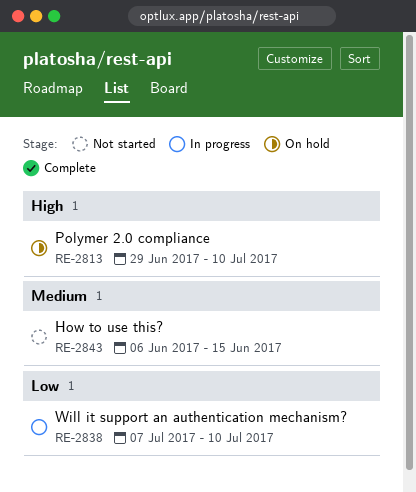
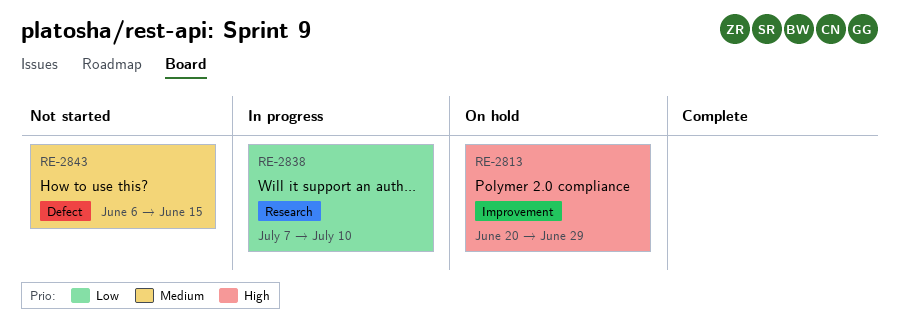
RE-2813, start: Jun 29 -> Jun 20
RE-2813, due: Jul 10 -> Jun 29

